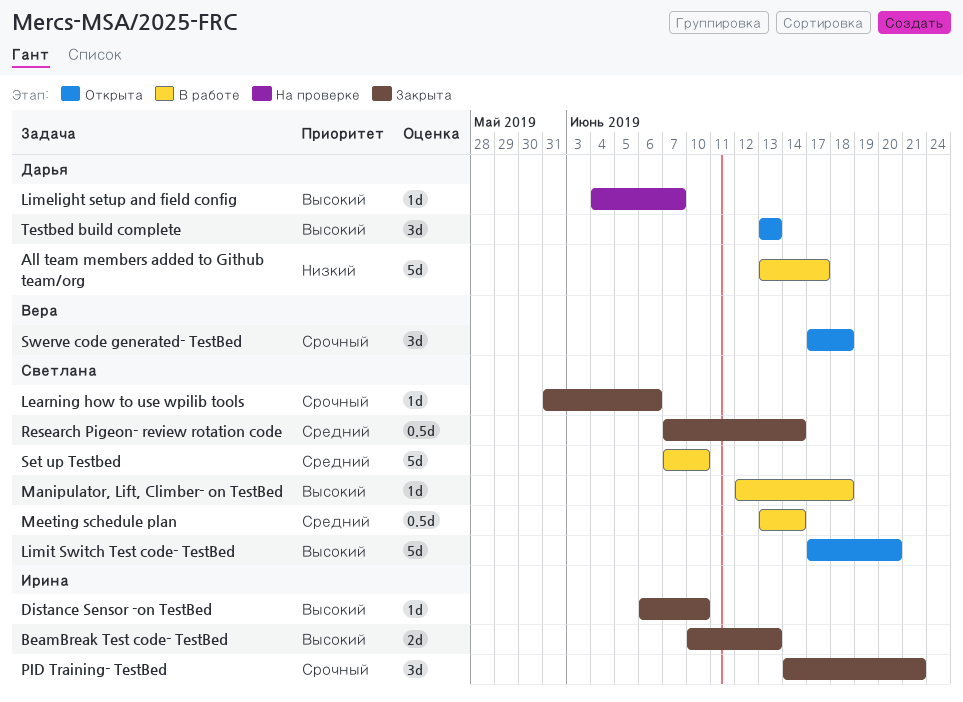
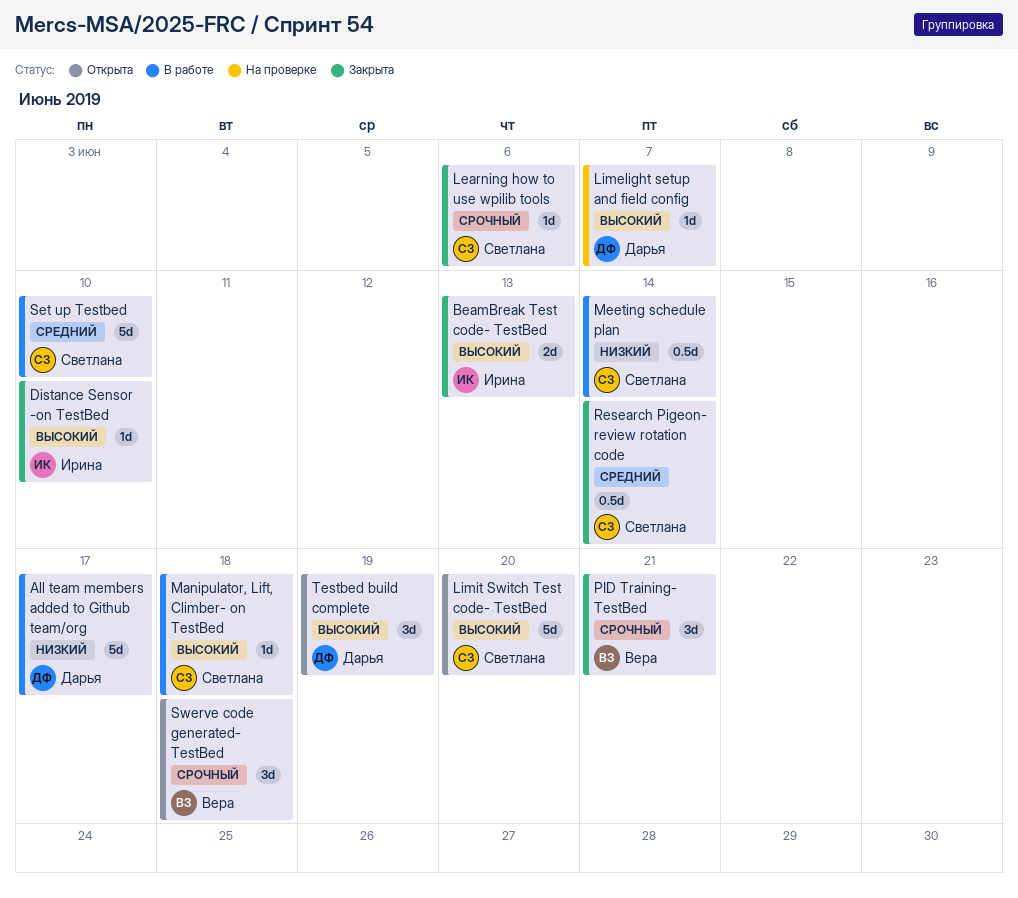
Meeting schedule plan, priority: Средний -> Низкий
PID Training- TestBed, owner: Ирина -> Вера
Testbed build complete, due: Jun 13 -> Jun 19

